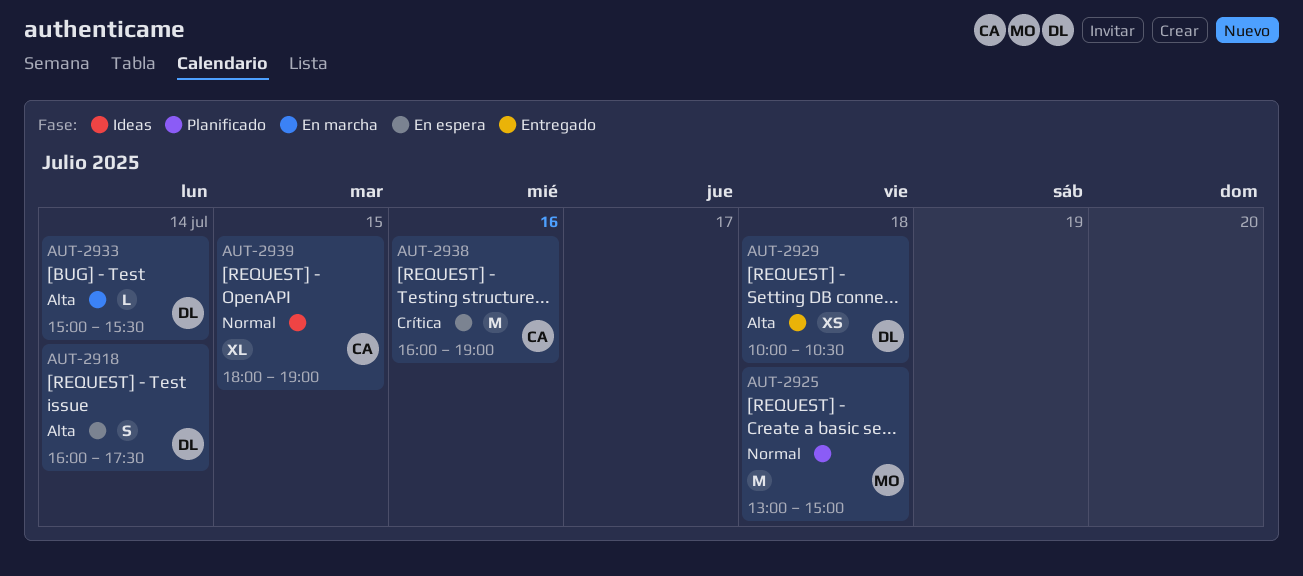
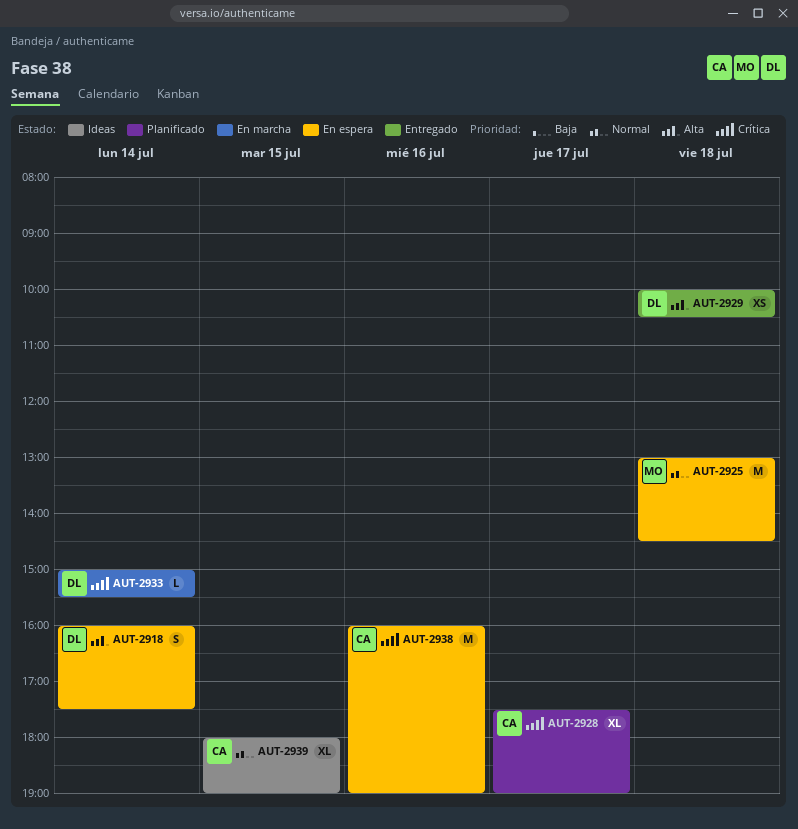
AUT-2925, status: Planificado -> En espera
AUT-2925, ends: 15:00 -> 14:30
AUT-2928: none -> present
AUT-2933, priority: Alta -> Crítica

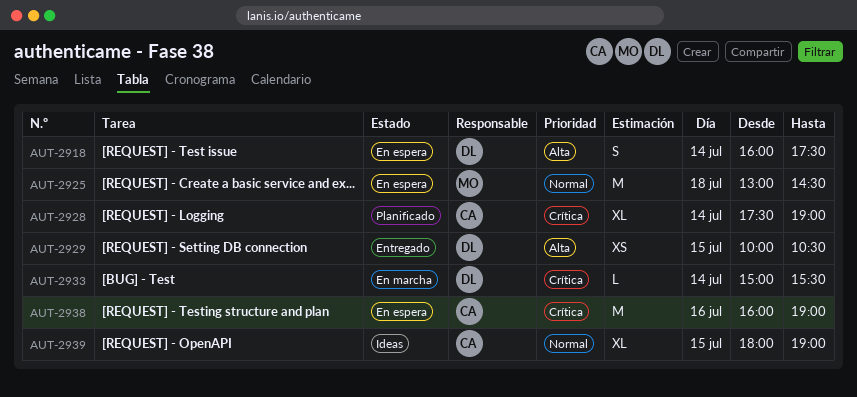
AUT-2928, day: Jul 17 -> Jul 14
AUT-2929, day: Jul 18 -> Jul 15

